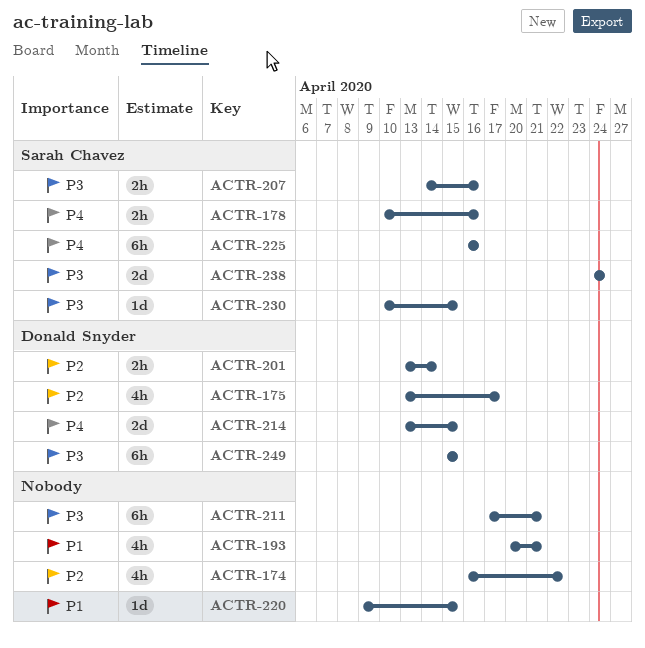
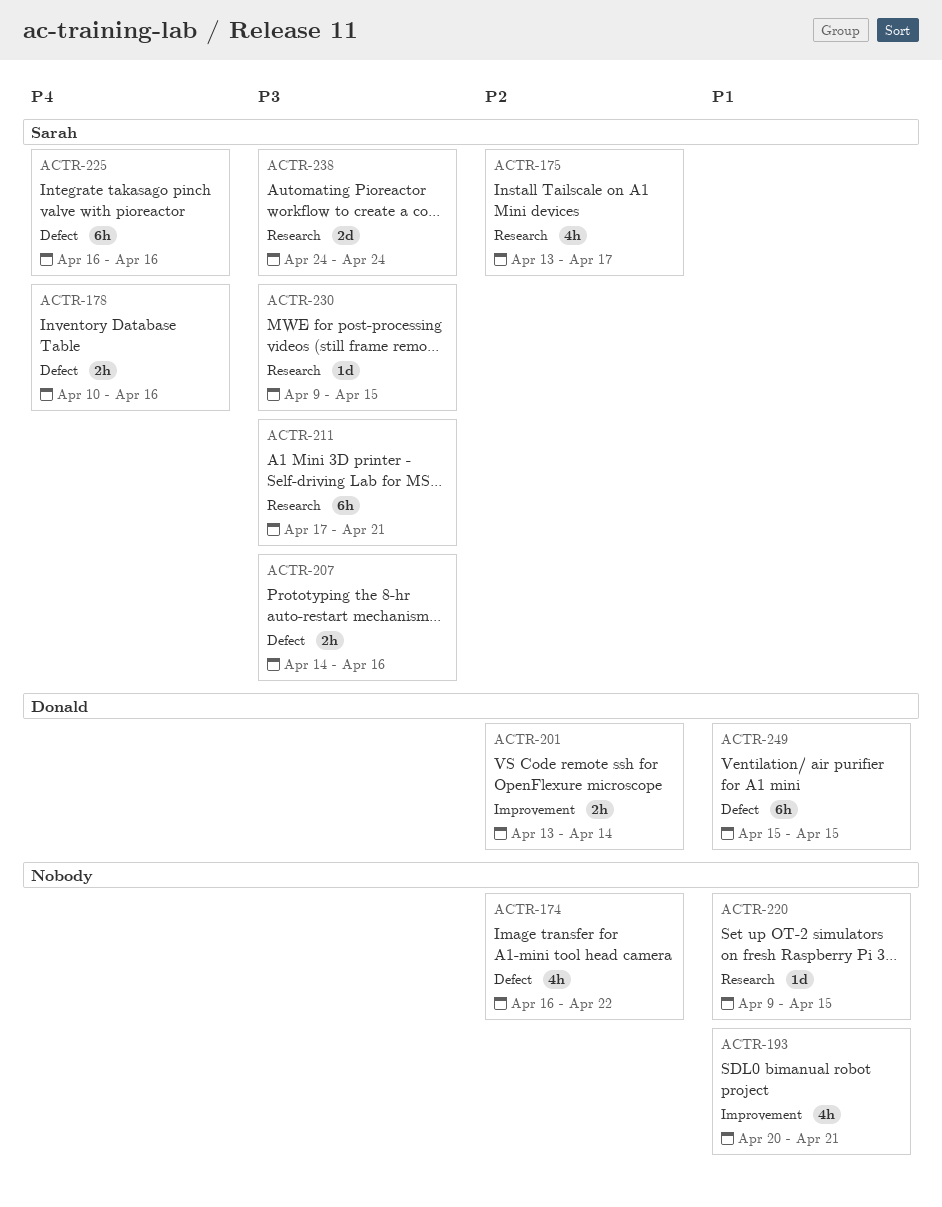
ACTR-175, owner: Donald Snyder -> Sarah Chavez
ACTR-211, owner: none -> Sarah Chavez
ACTR-214: present -> none
ACTR-230, start: Apr 10 -> Apr 9
ACTR-249, priority: P3 -> P1

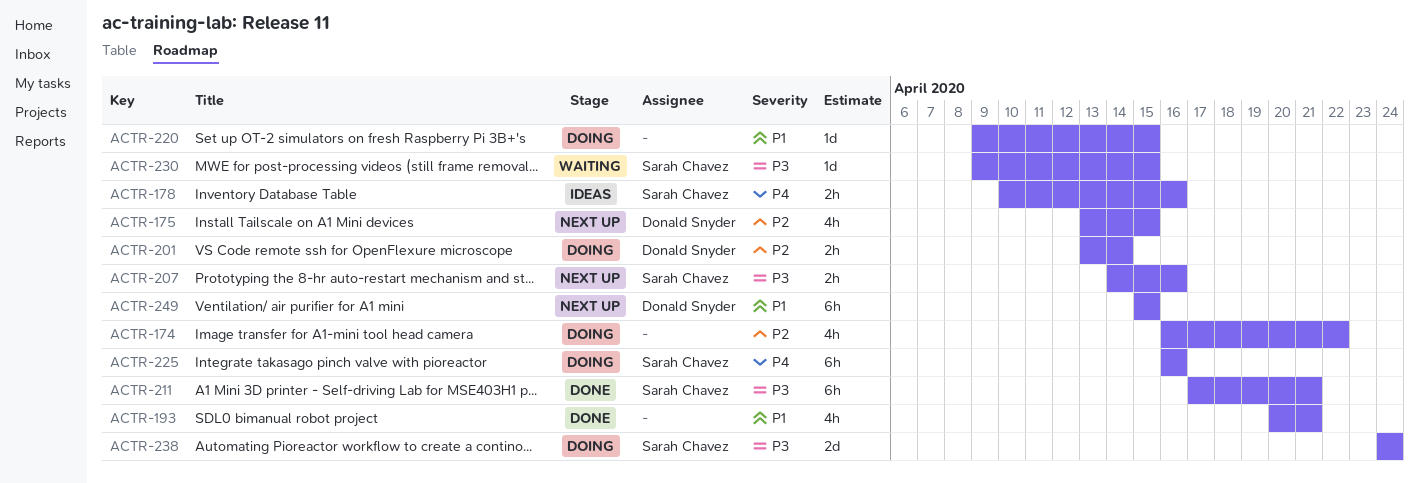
ACTR-175, owner: Sarah Chavez -> Donald Snyder
ACTR-175, due: Apr 17 -> Apr 15

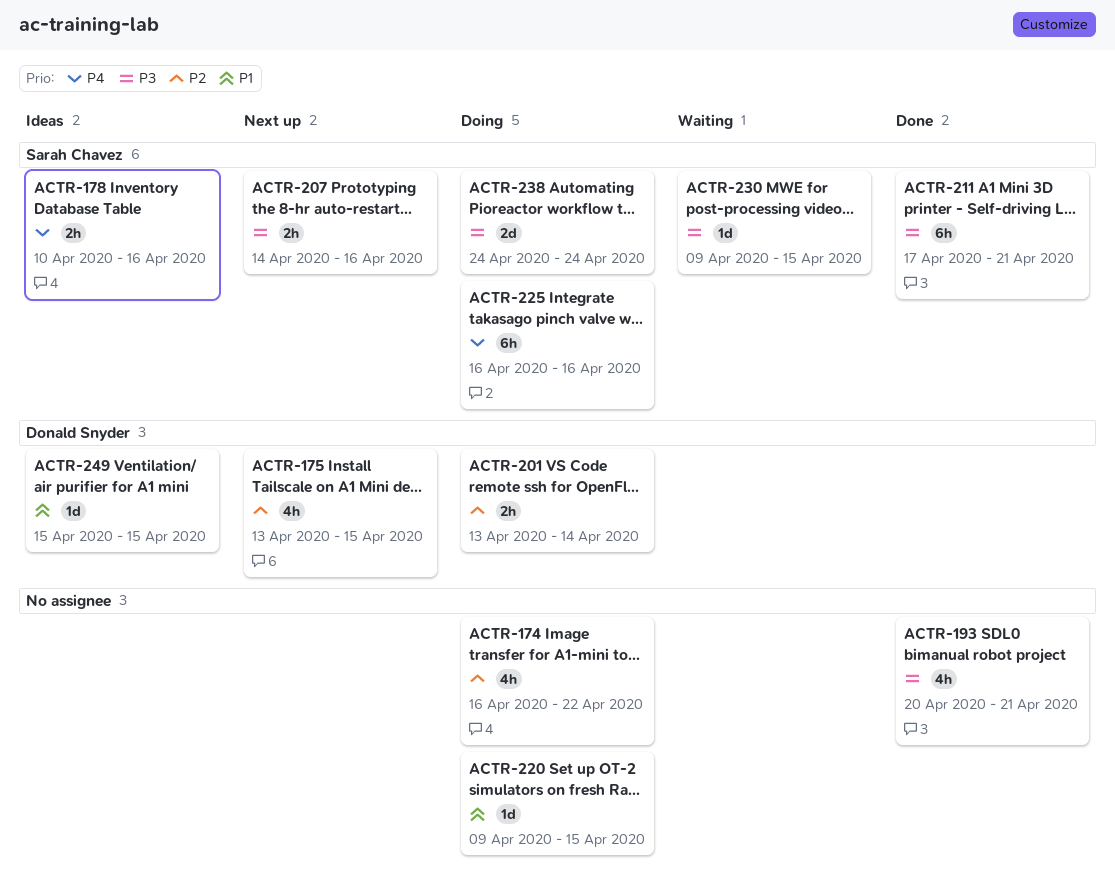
ACTR-193, priority: P1 -> P3
ACTR-249, status: Next up -> Ideas
ACTR-249, estimate: 6h -> 1d

